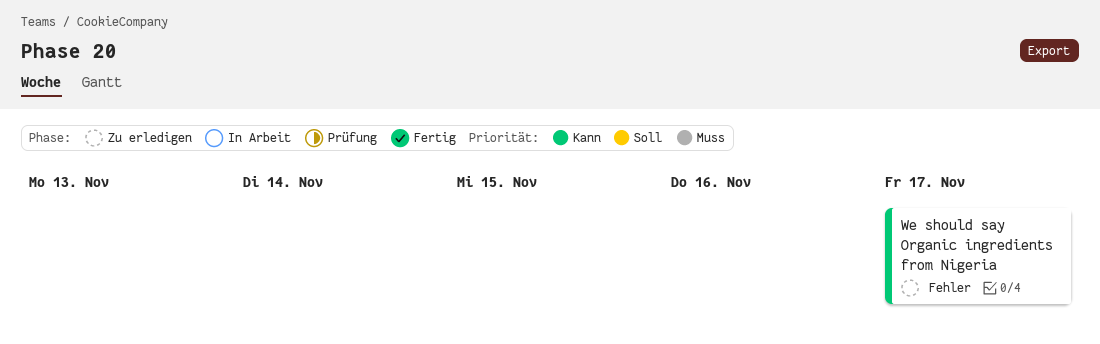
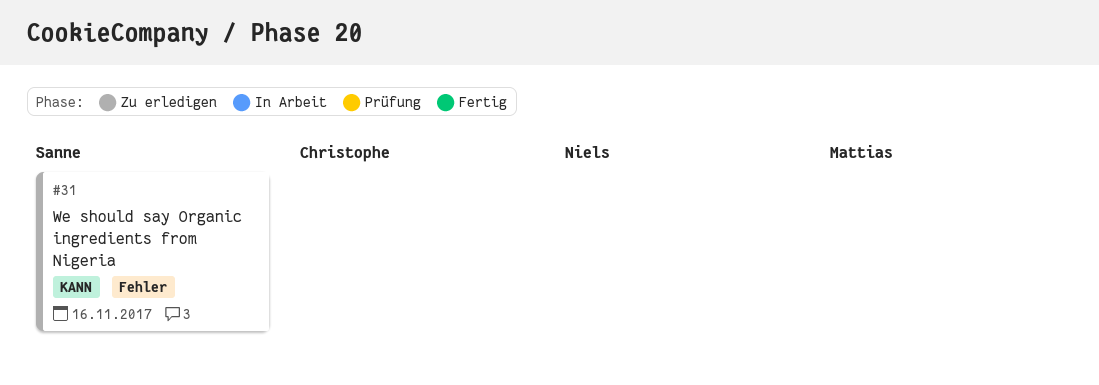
We should say Organic ingredients from Nigeria, due: Nov 17 -> Nov 16

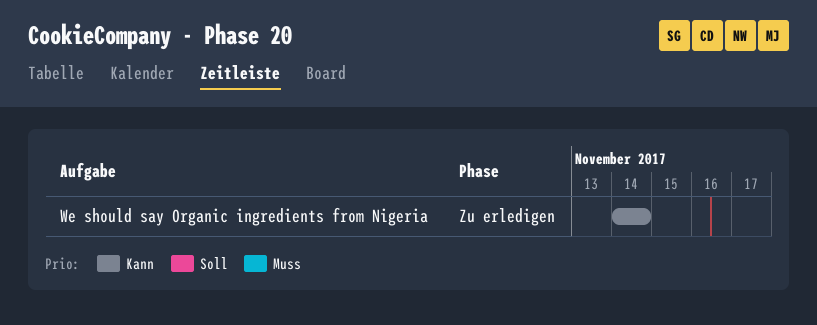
We should say Organic ingredients from Nigeria, due: Nov 16 -> Nov 14

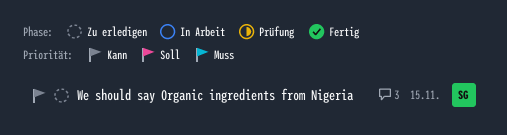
We should say Organic ingredients from Nigeria, due: Nov 14 -> Nov 15

